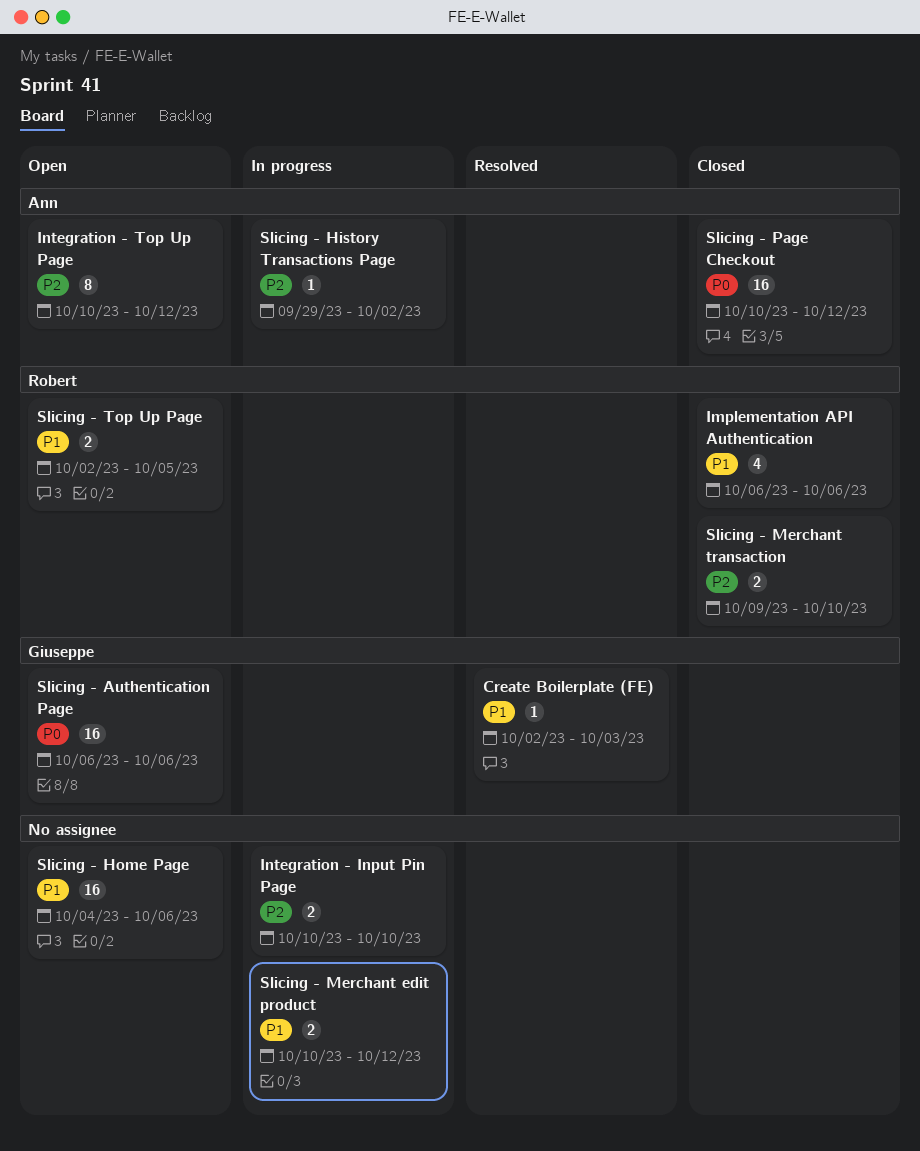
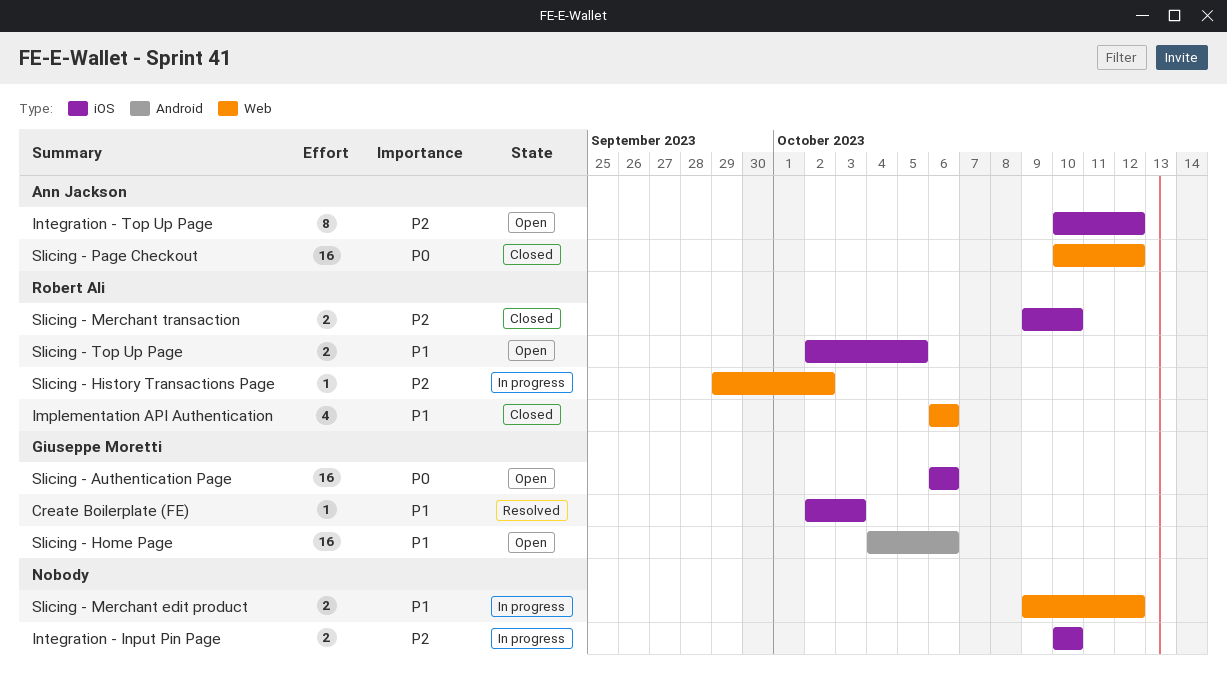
Slicing - History Transactions Page, owner: Ann Jackson -> Robert Ali
Slicing - Home Page, owner: none -> Giuseppe Moretti
Slicing - Merchant edit product, start: Oct 10 -> Oct 9

